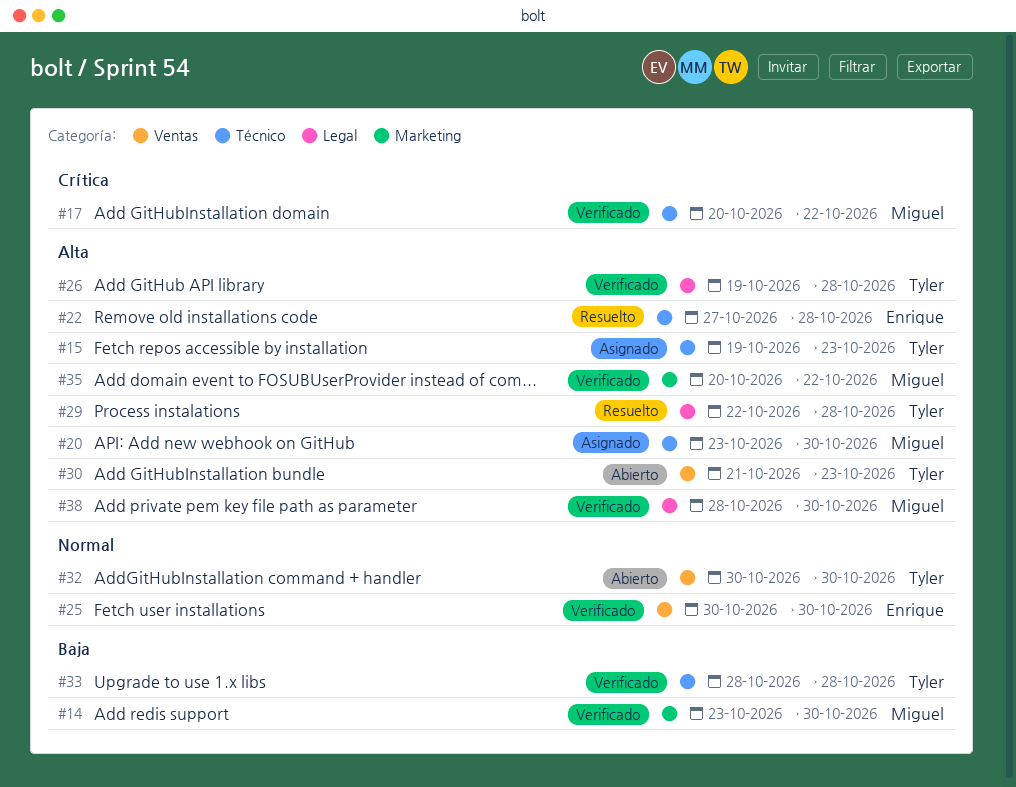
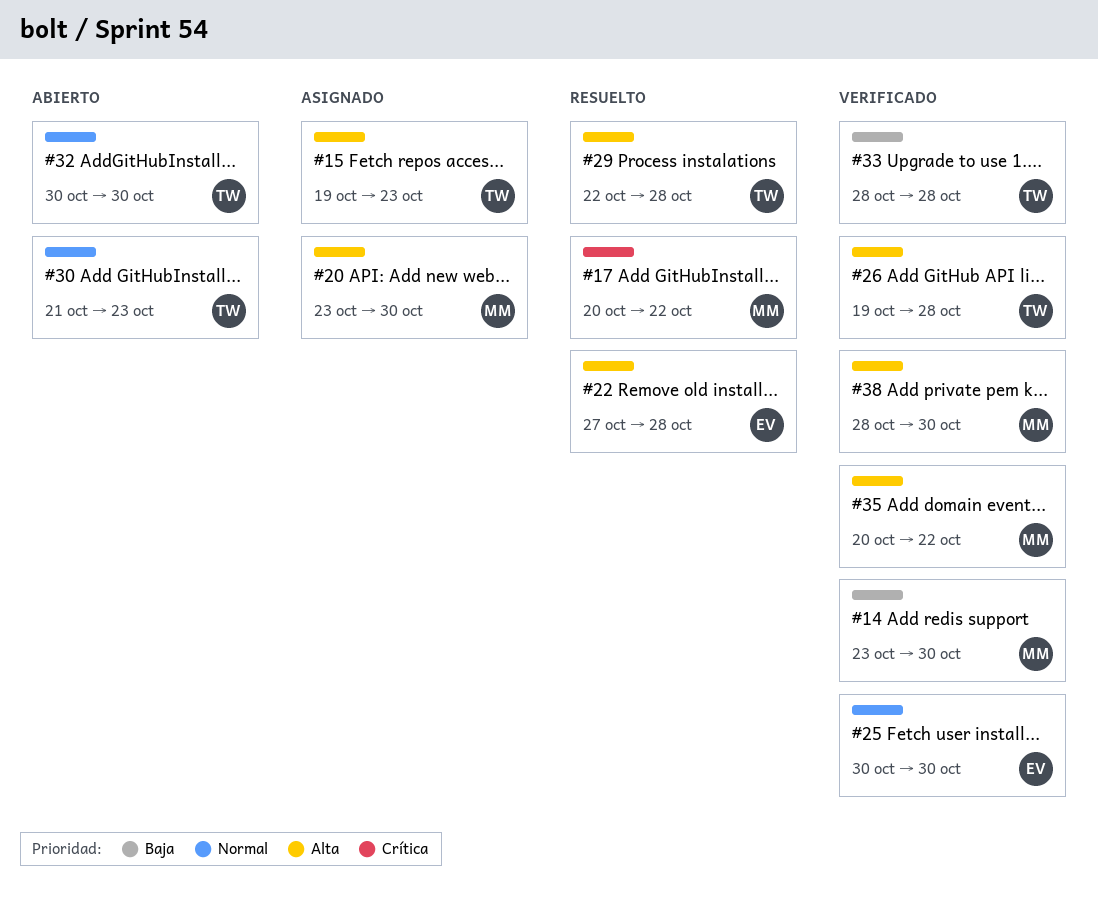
#17, status: Verificado -> Resuelto
#30, priority: Alta -> Normal

